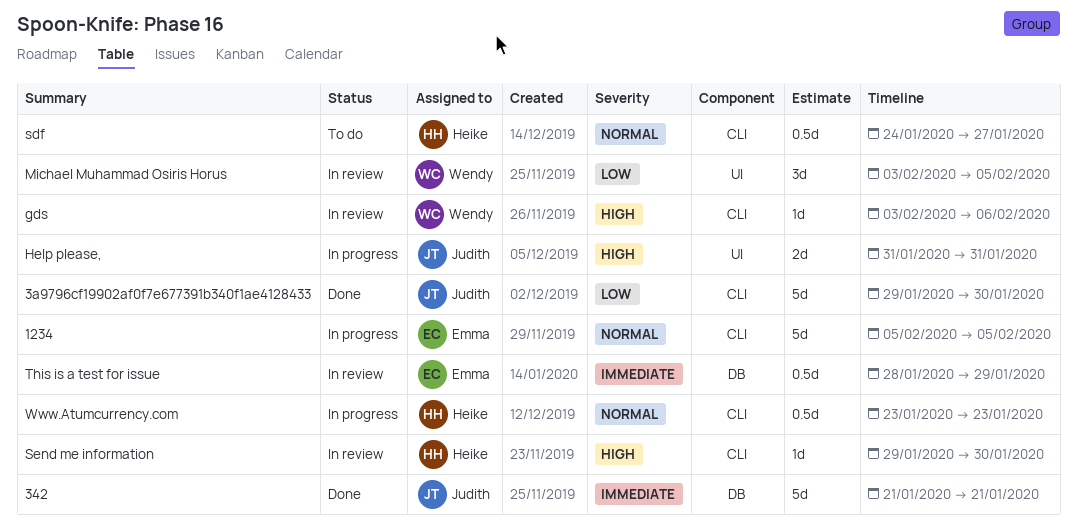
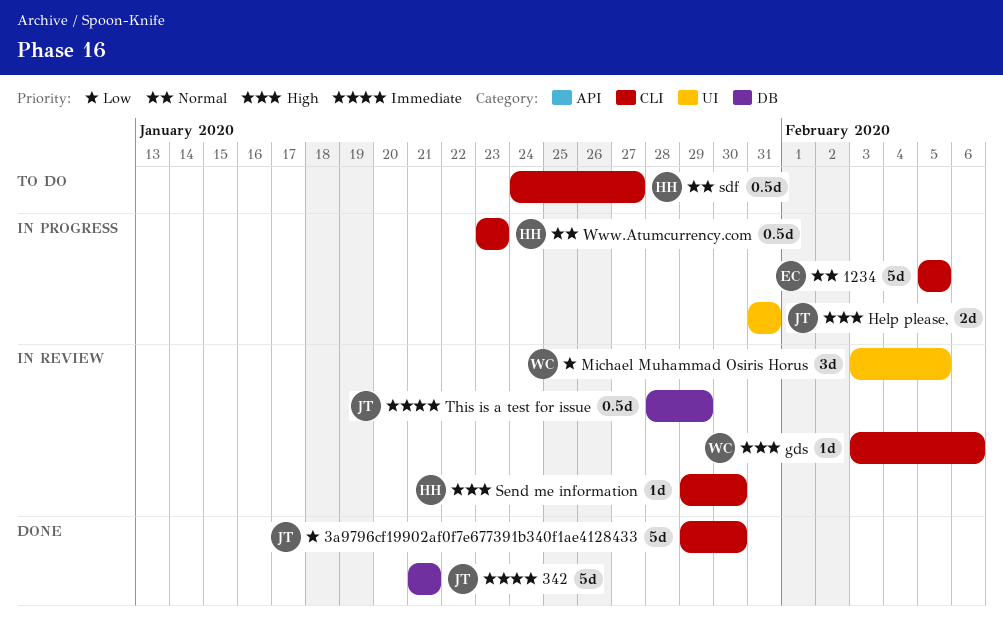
This is a test for issue, owner: Emma -> Judith

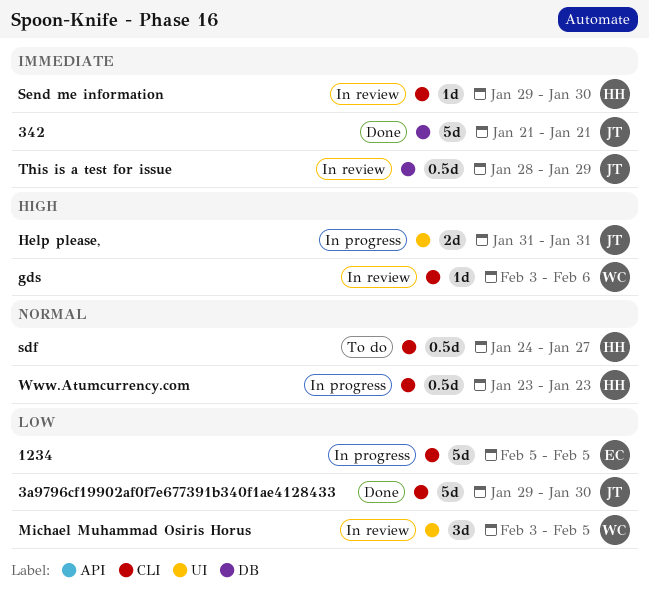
1234, priority: Normal -> Low
Send me information, priority: High -> Immediate

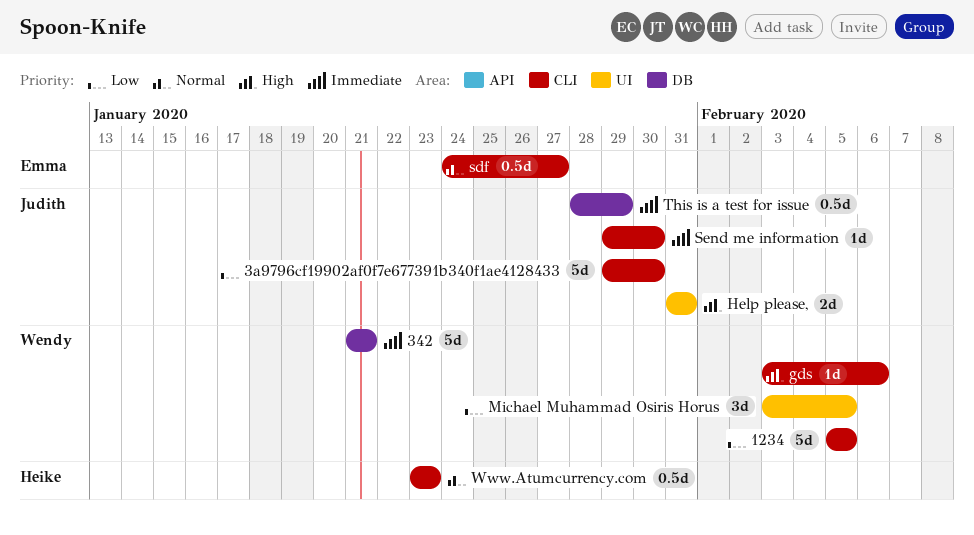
1234, owner: Emma -> Wendy
342, owner: Judith -> Wendy
sdf, owner: Heike -> Emma
Send me information, owner: Heike -> Judith

